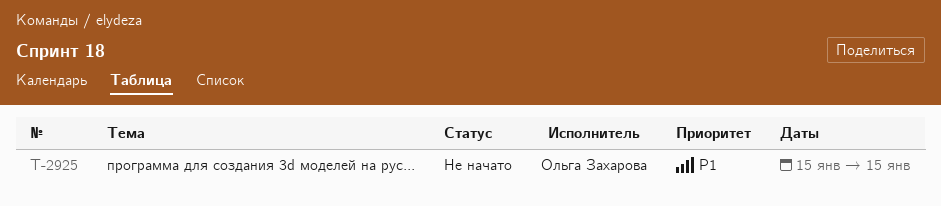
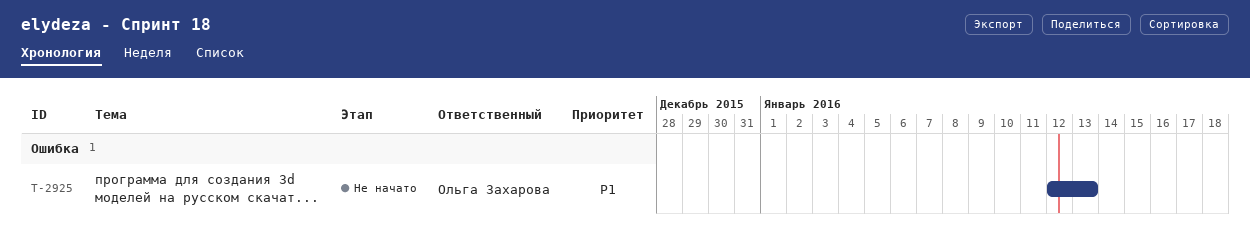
T-2925, start: Jan 15 -> Jan 12
T-2925, due: Jan 15 -> Jan 13

